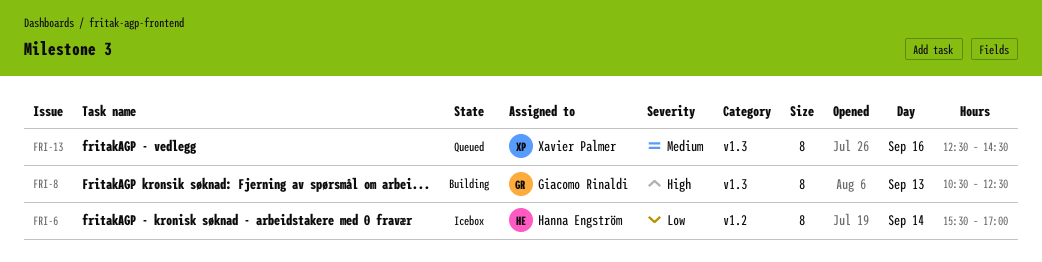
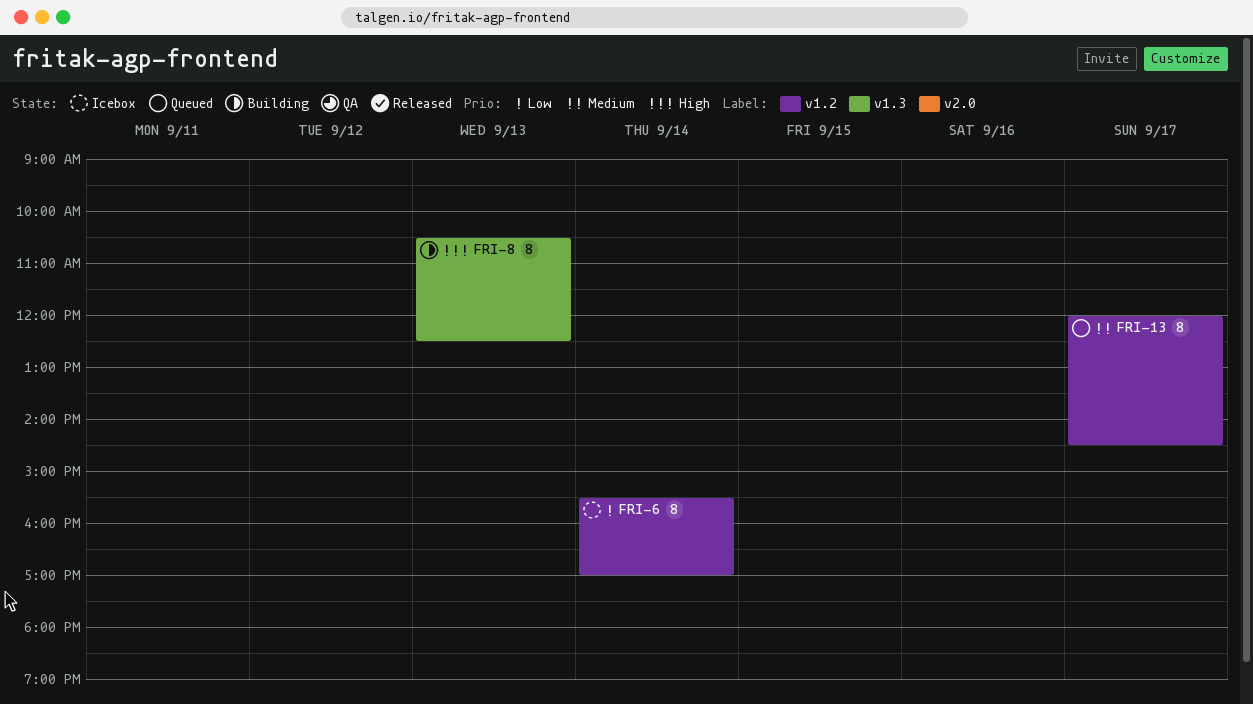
FRI-13, label: v1.3 -> v1.2
FRI-13, day: Sep 16 -> Sep 17
FRI-13, begins: 12:30 -> 12:00

